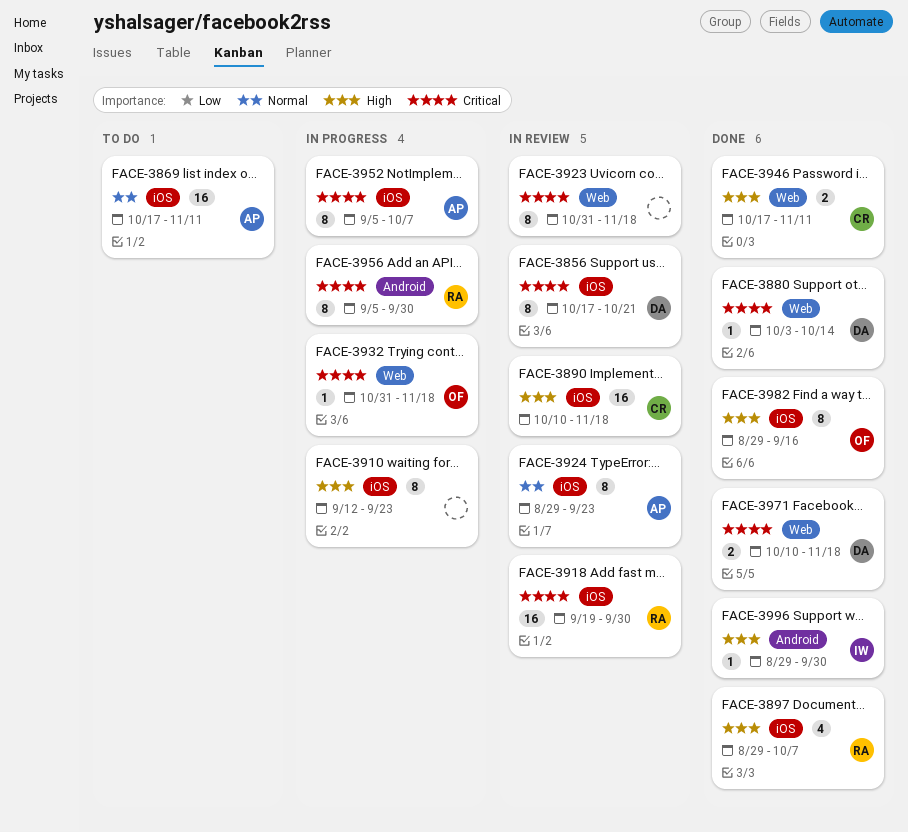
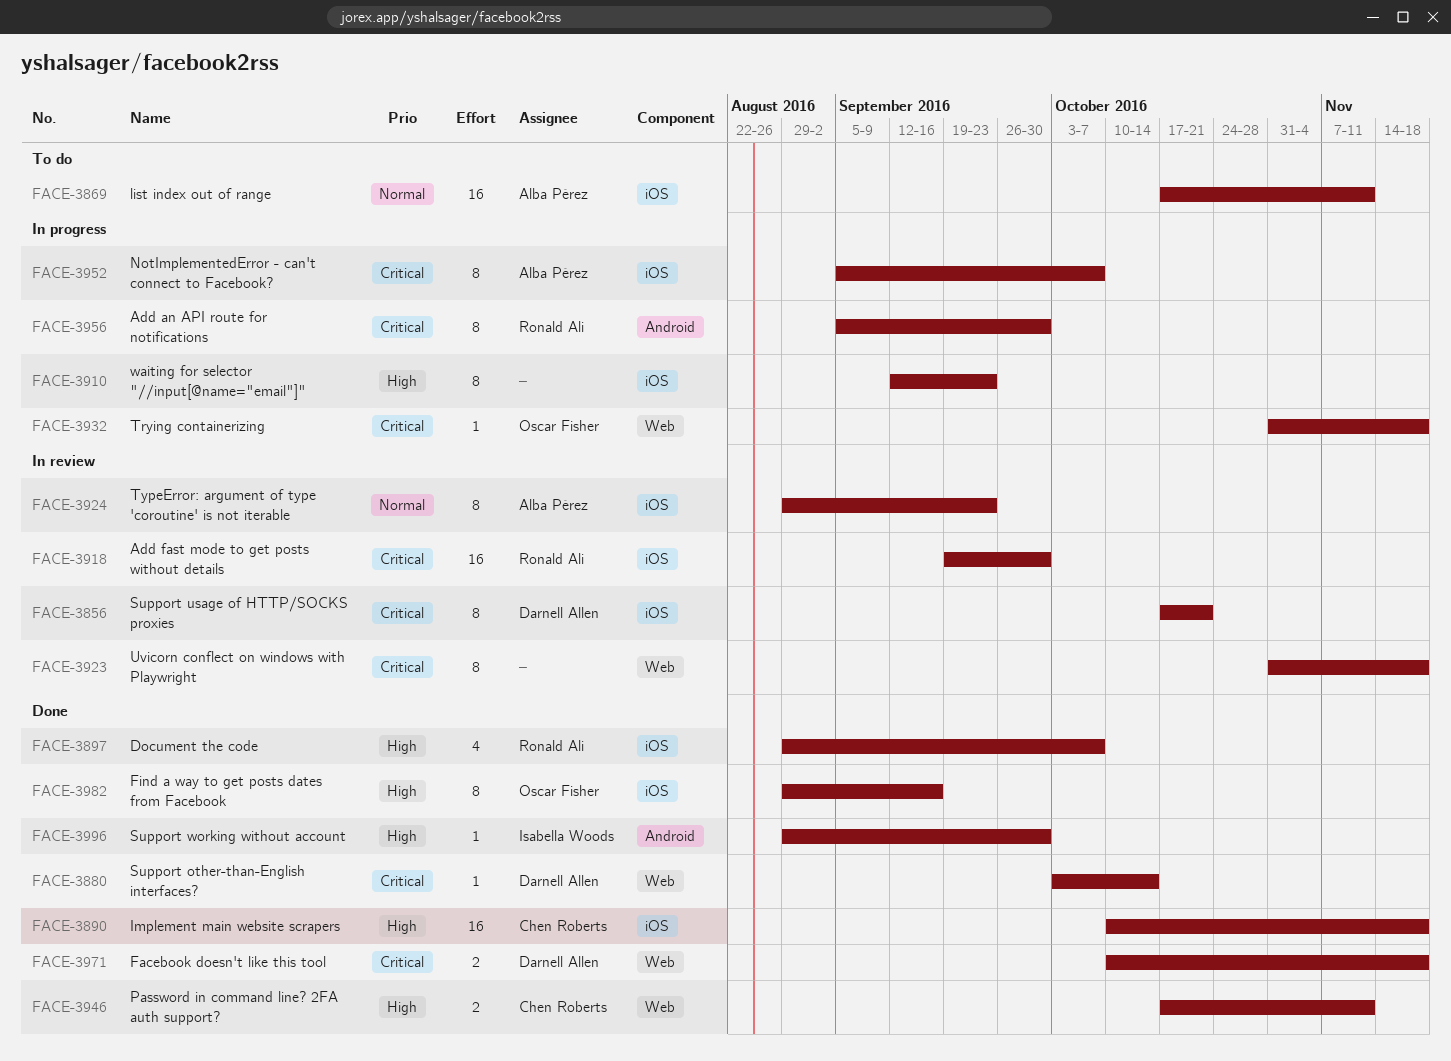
FACE-3890, status: In review -> Done

